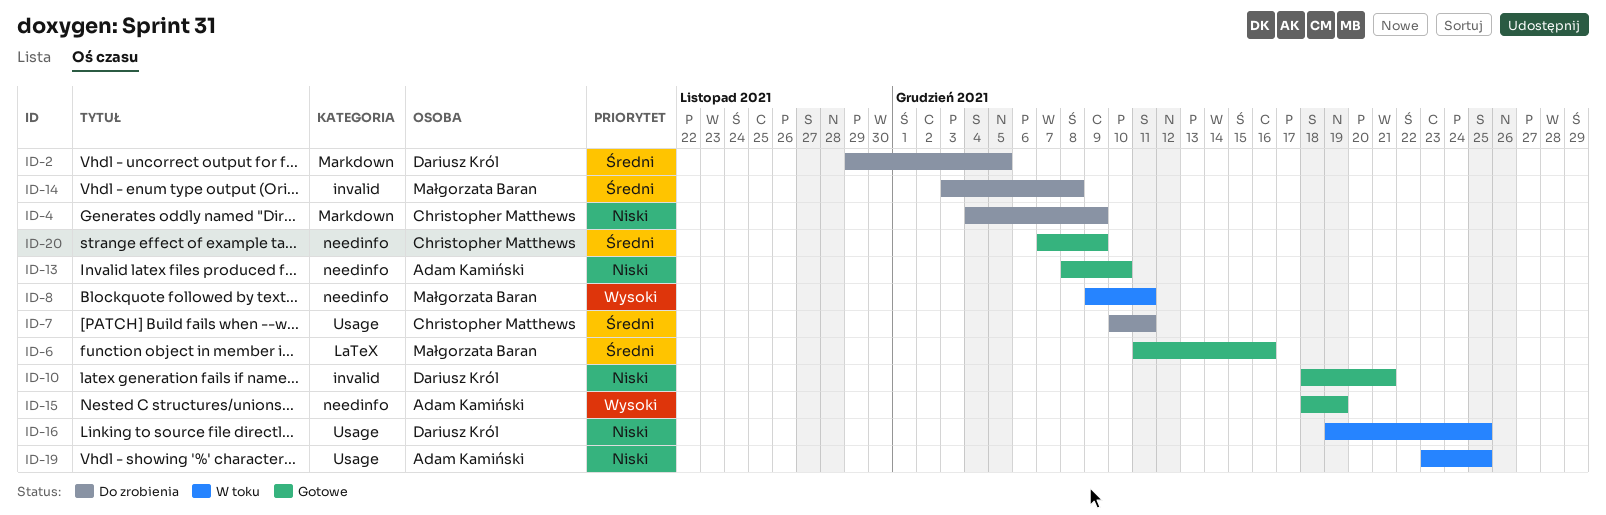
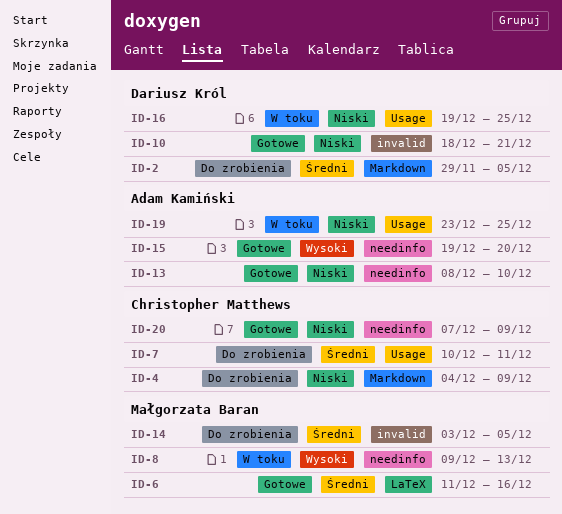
ID-8, due: Dec 11 -> Dec 13
ID-14, due: Dec 8 -> Dec 5
ID-15, start: Dec 18 -> Dec 19
ID-15, due: Dec 19 -> Dec 20
ID-20, priority: Średni -> Niski

